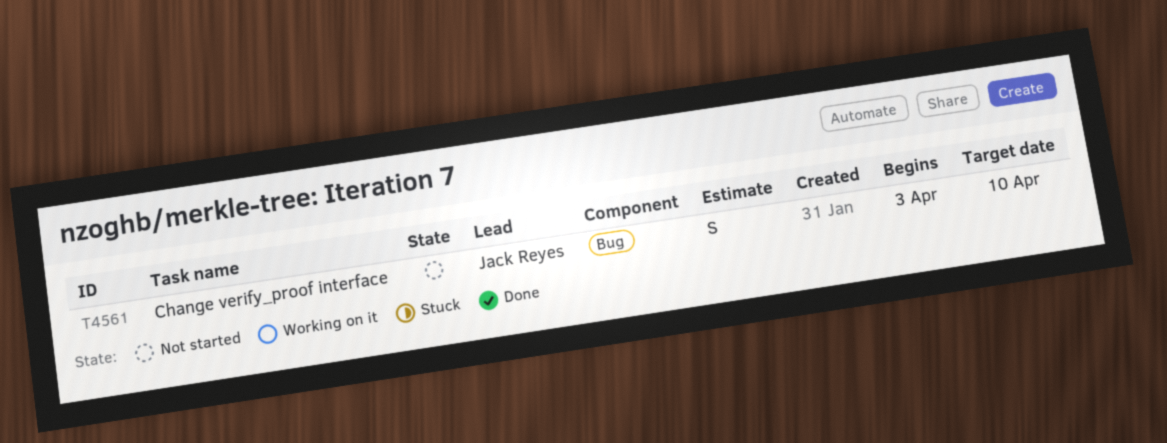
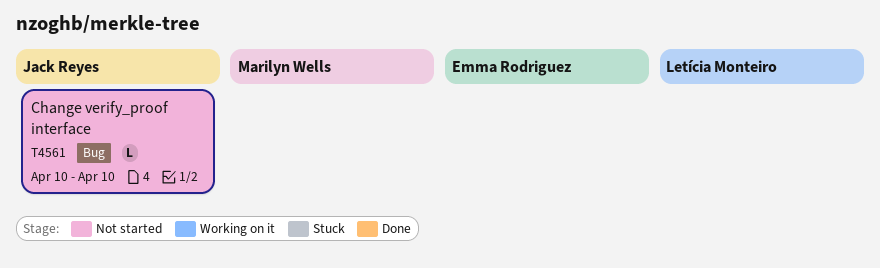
T4561, estimate: S -> L
T4561, start: Apr 3 -> Apr 10

